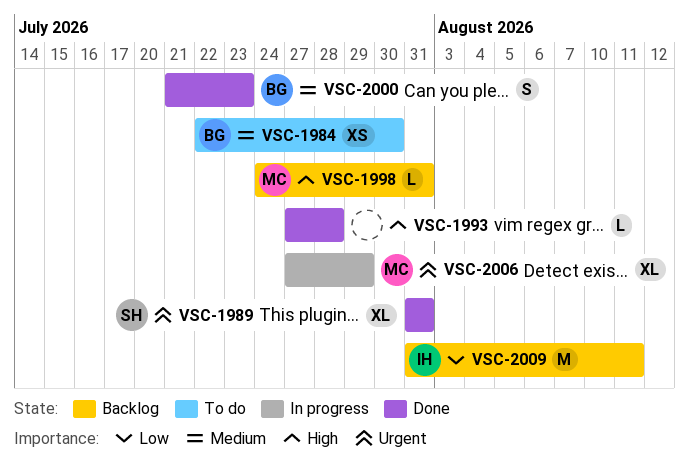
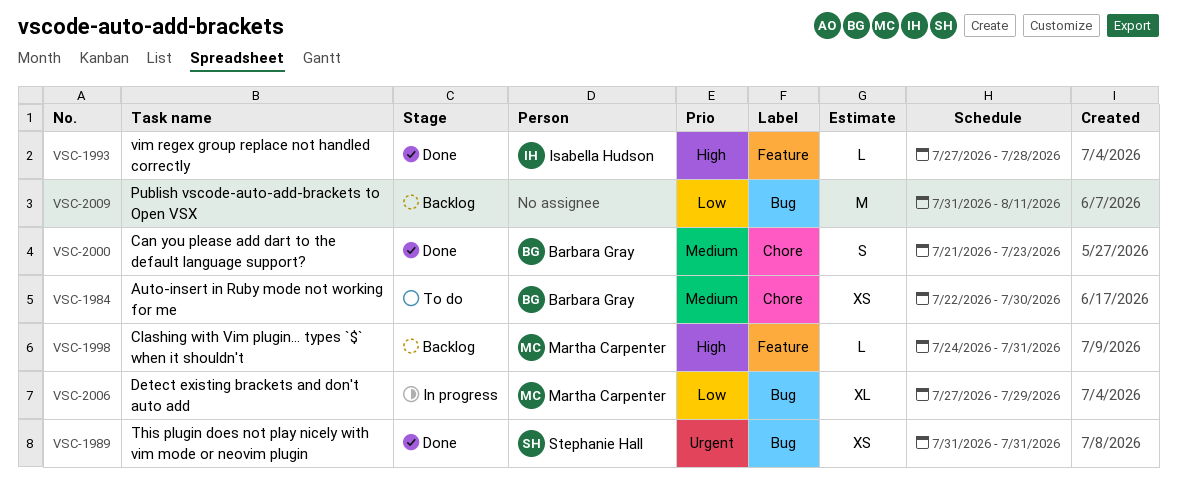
VSC-1989, estimate: XL -> XS
VSC-1993, owner: none -> Isabella Hudson
VSC-2006, priority: Urgent -> Low
VSC-2009, owner: Isabella Hudson -> none

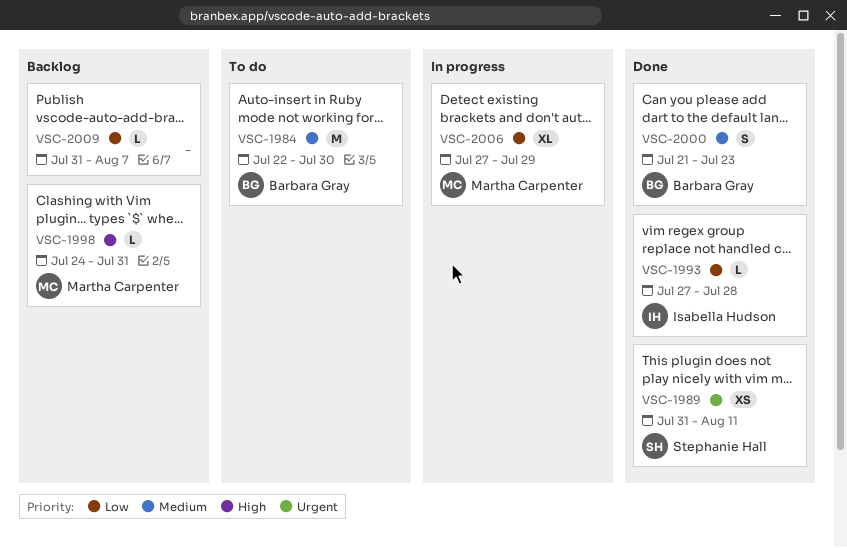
VSC-1984, estimate: XS -> M
VSC-1989, due: Jul 31 -> Aug 11
VSC-1993, priority: High -> Low
VSC-2009, estimate: M -> L
VSC-2009, due: Aug 11 -> Aug 7

